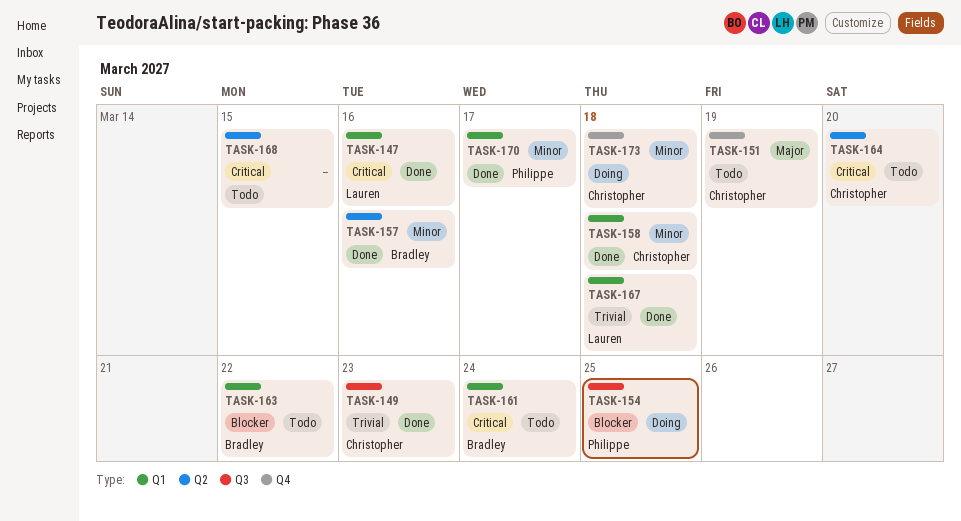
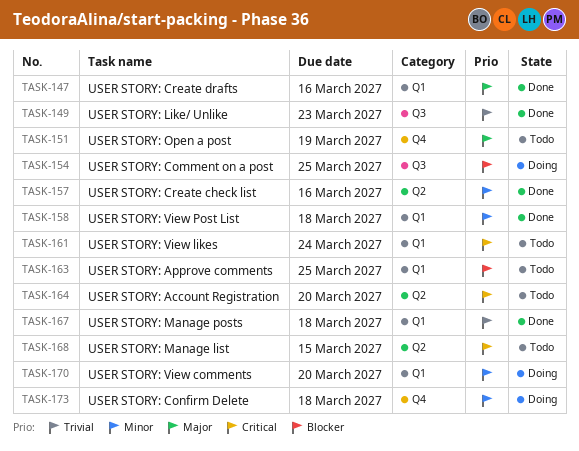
TASK-147, priority: Critical -> Major
TASK-163, due: Mar 22 -> Mar 25
TASK-170, status: Done -> Doing
TASK-170, due: Mar 17 -> Mar 20

